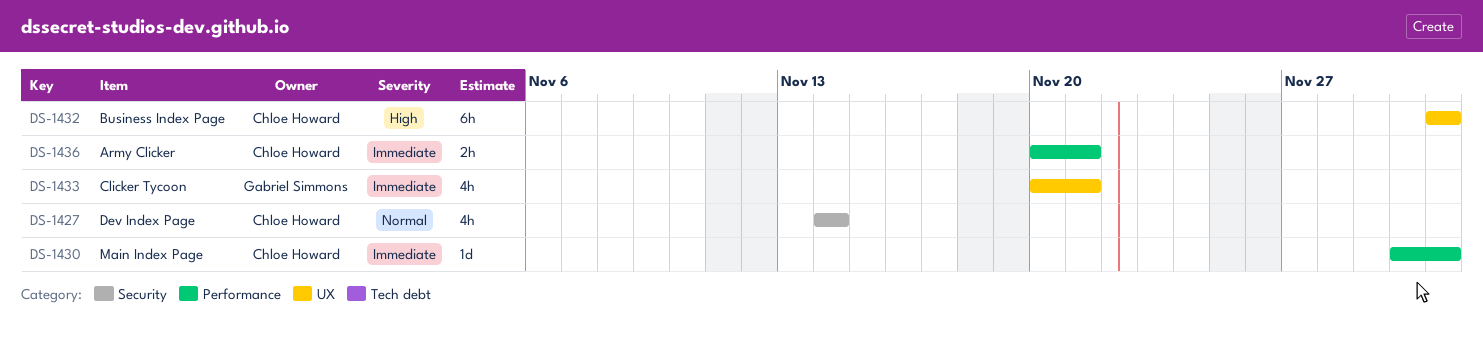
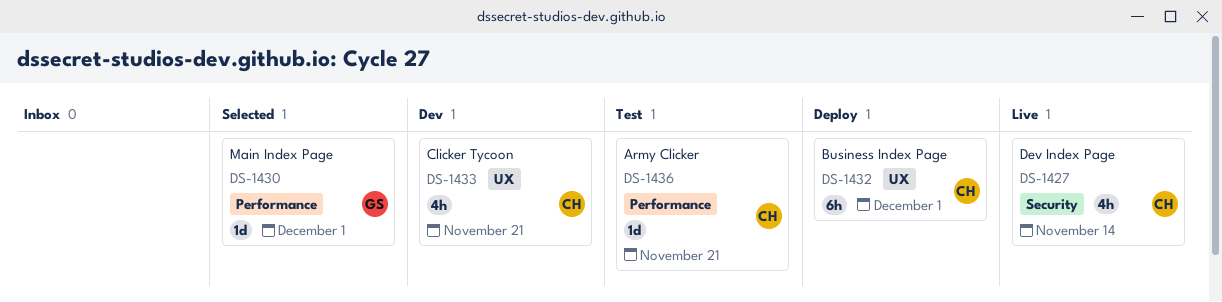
DS-1430, owner: Chloe Howard -> Gabriel Simmons
DS-1433, owner: Gabriel Simmons -> Chloe Howard
DS-1436, estimate: 2h -> 1d

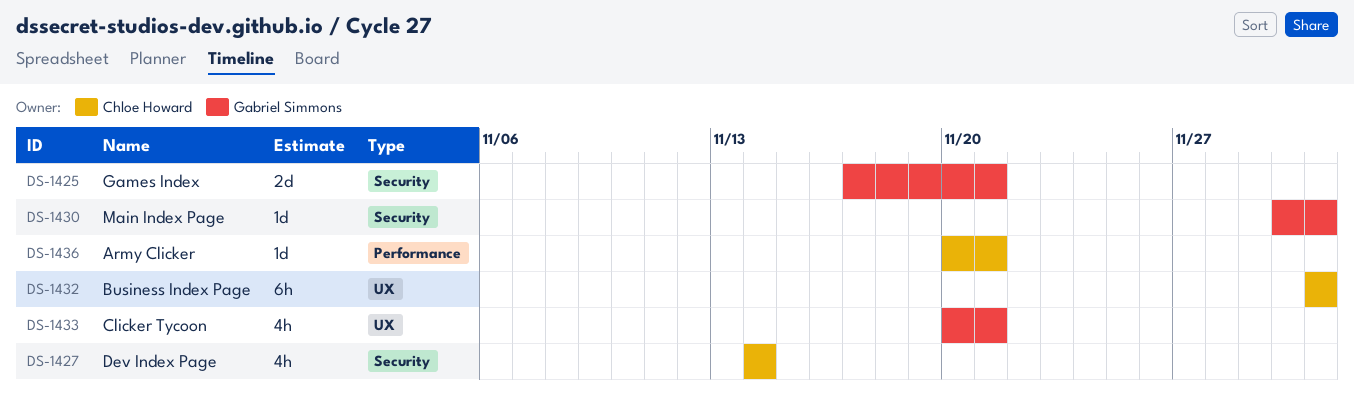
DS-1425: none -> present
DS-1430, label: Performance -> Security
DS-1433, owner: Chloe Howard -> Gabriel Simmons

